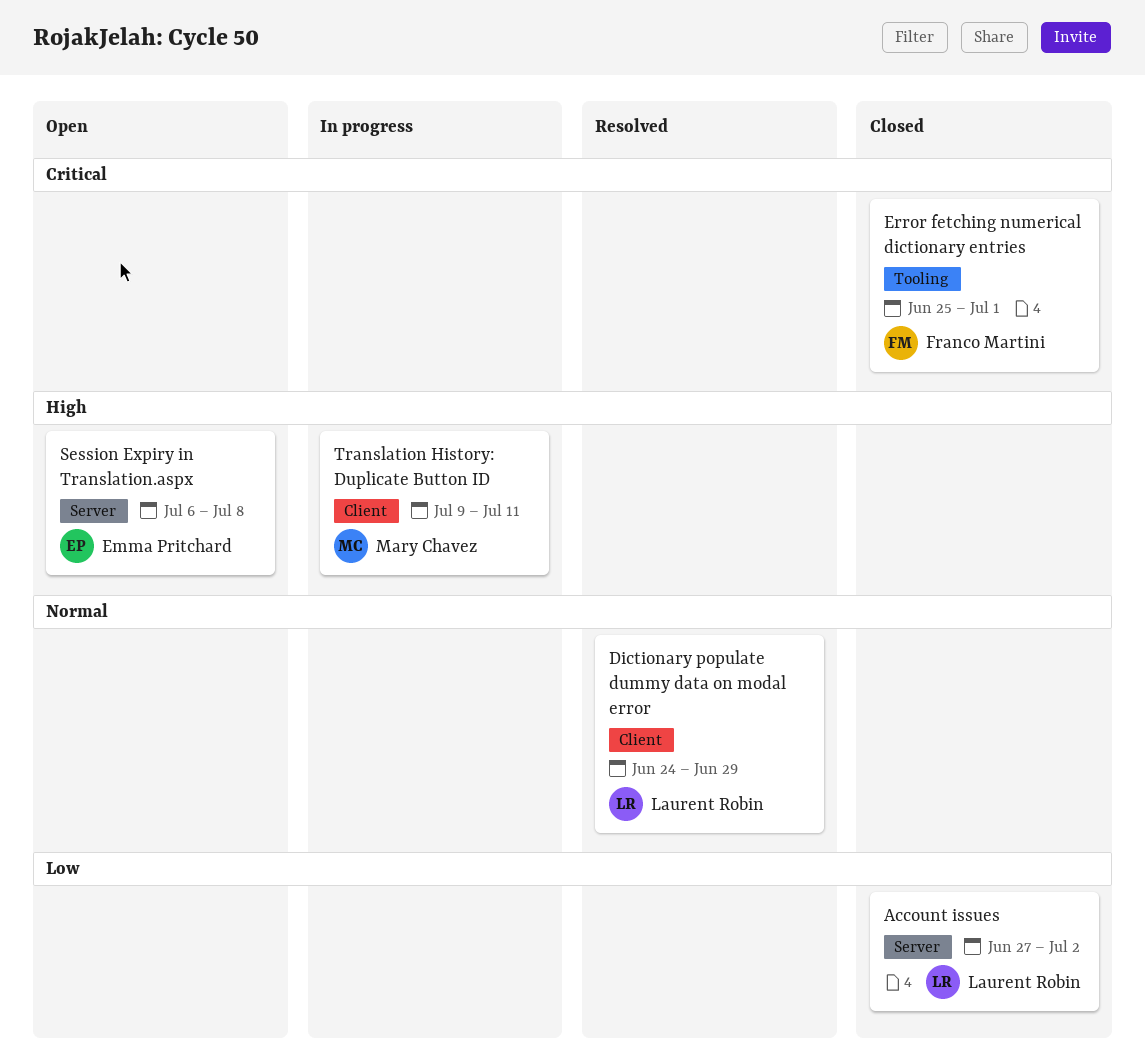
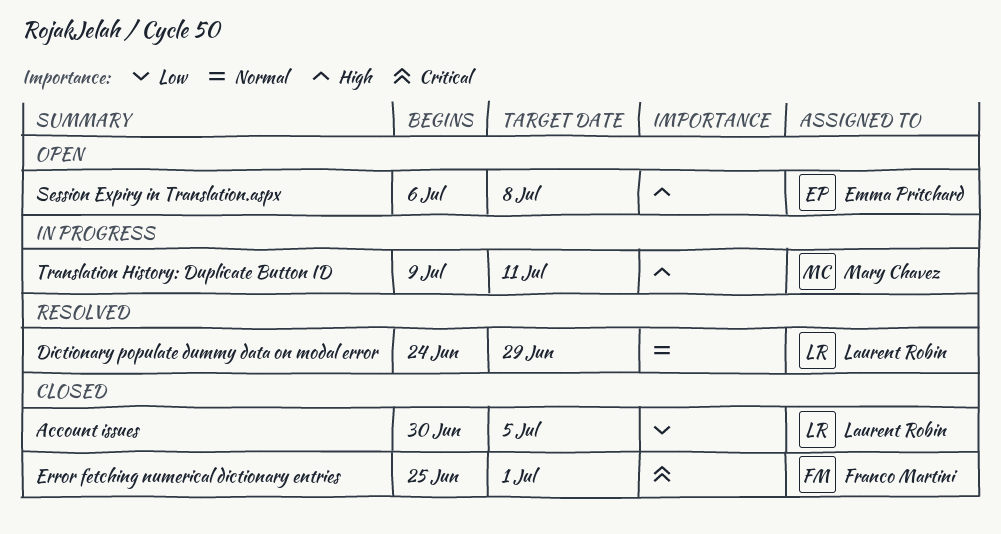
Account issues, start: Jun 27 -> Jun 30
Account issues, due: Jul 2 -> Jul 5

